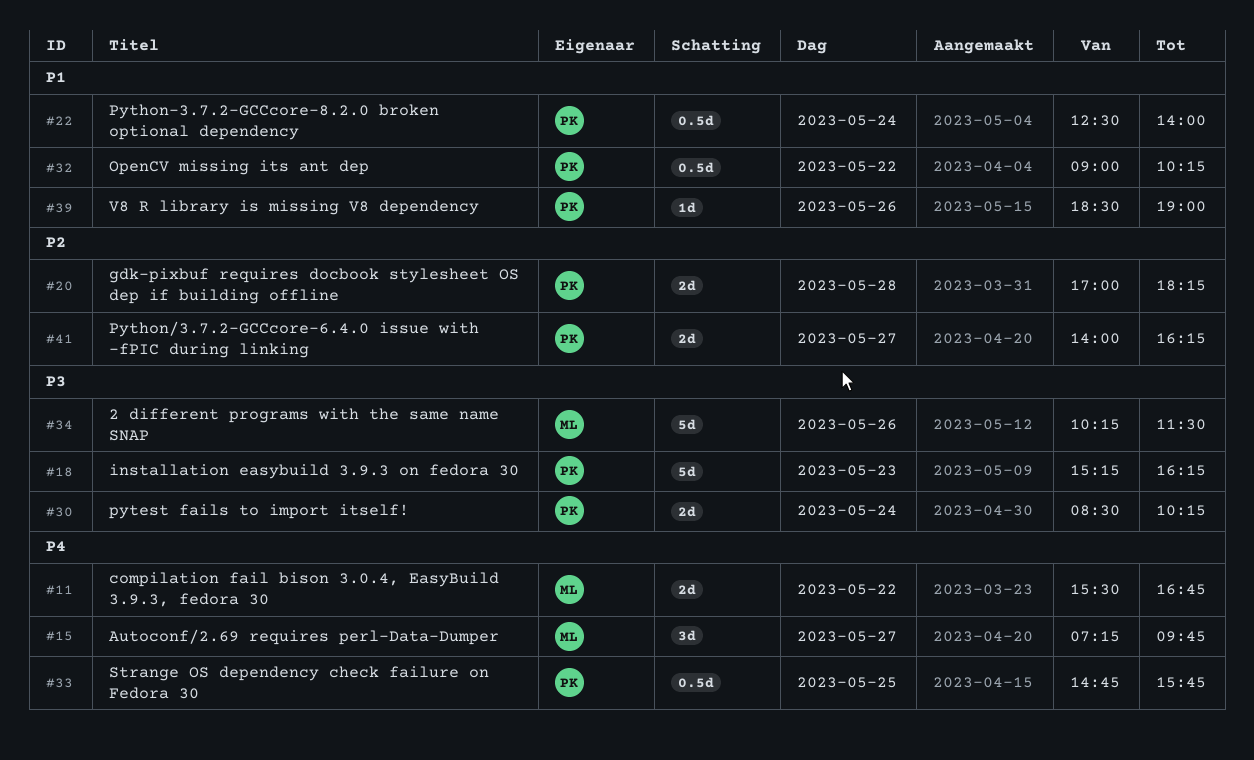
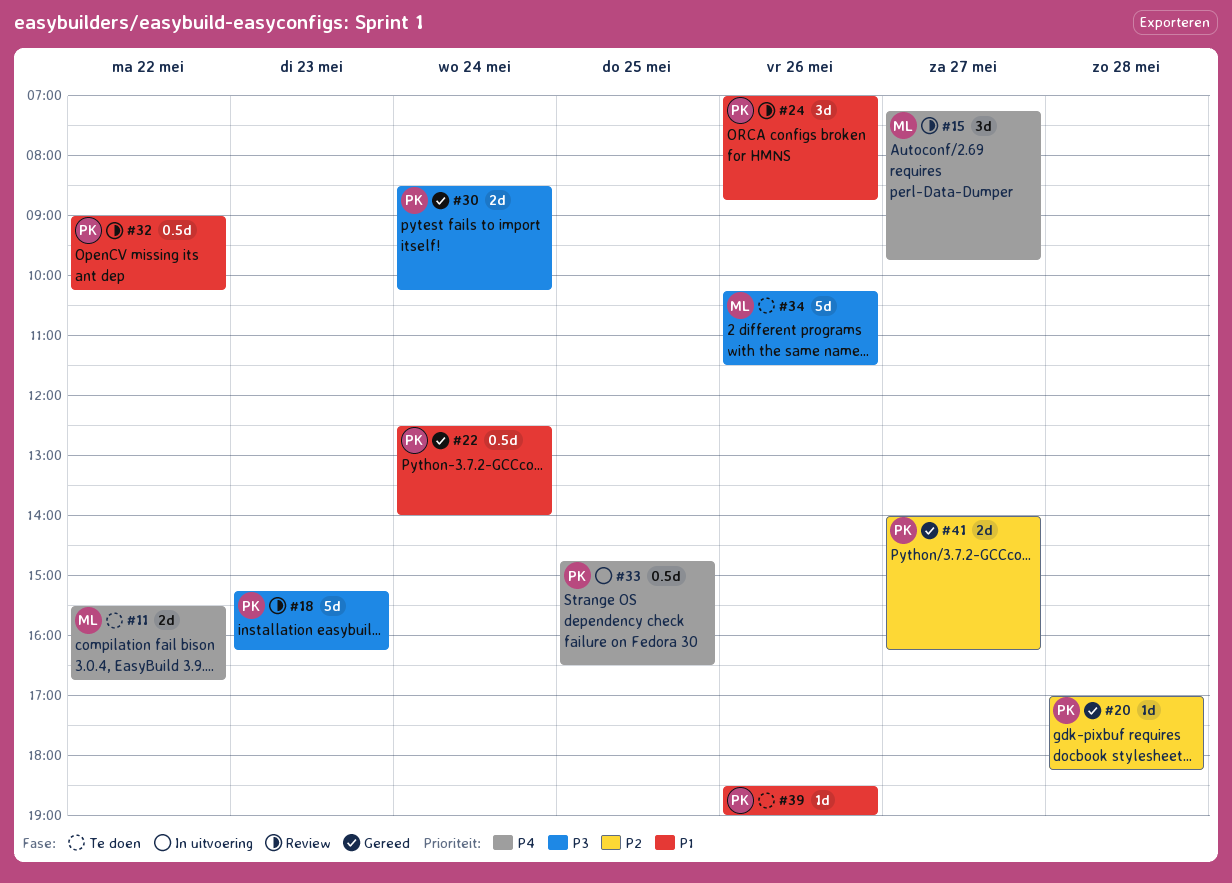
#20, estimate: 2d -> 1d
#24: none -> present
#33, ends: 15:45 -> 16:30

